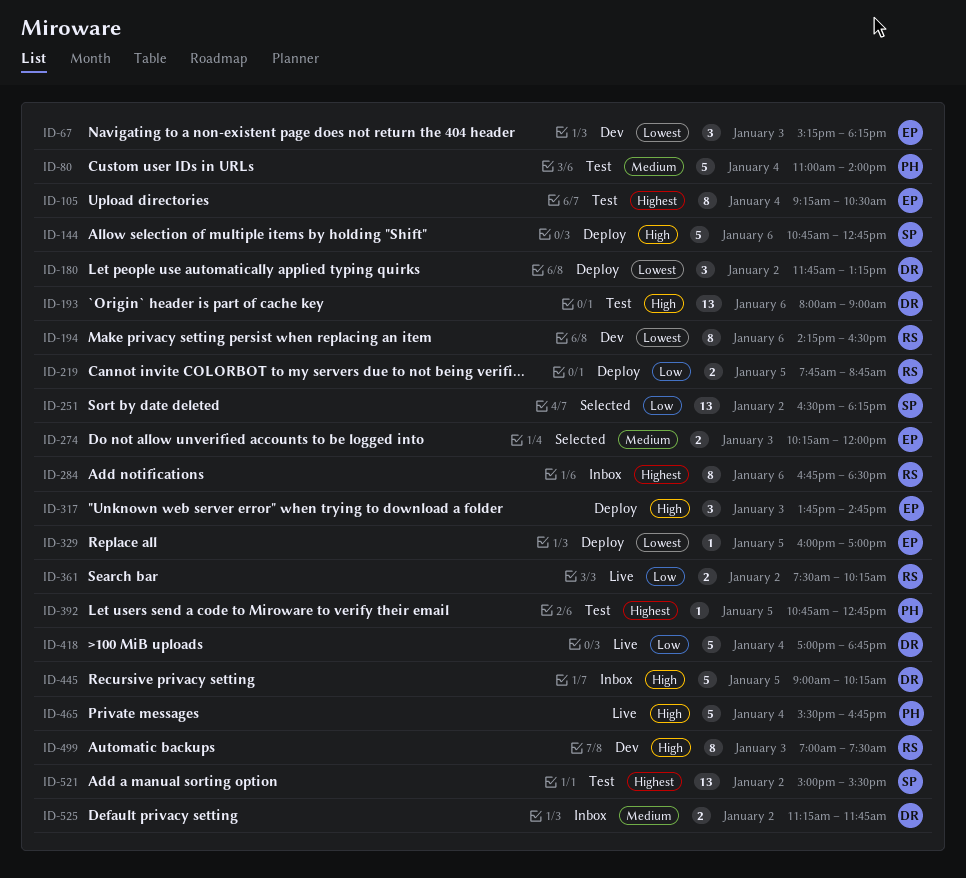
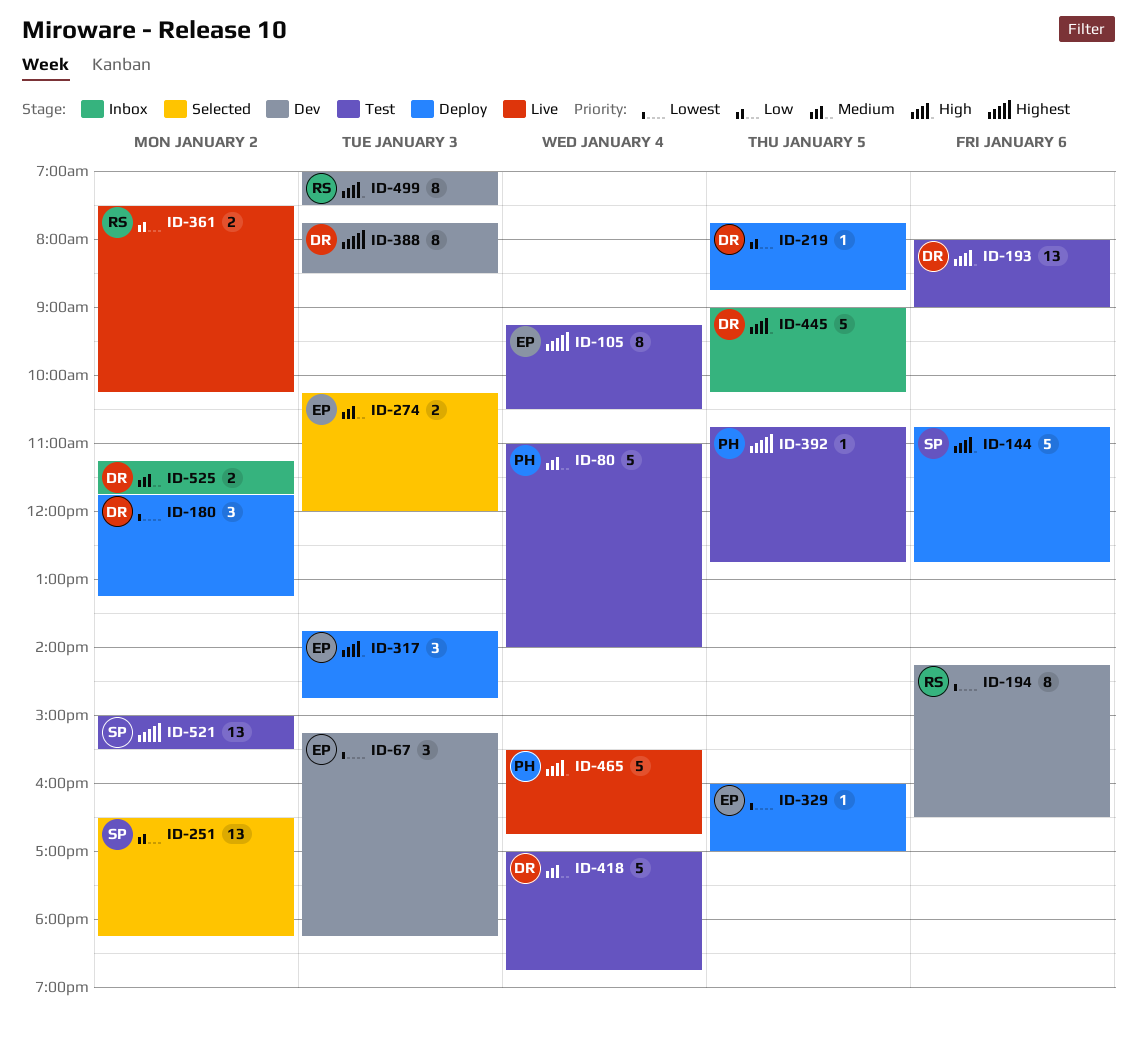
ID-219, owner: RS -> DR
ID-219, estimate: 2 -> 1
ID-284: present -> none
ID-388: none -> present
ID-418, status: Live -> Test
ID-418, priority: Low -> Medium

